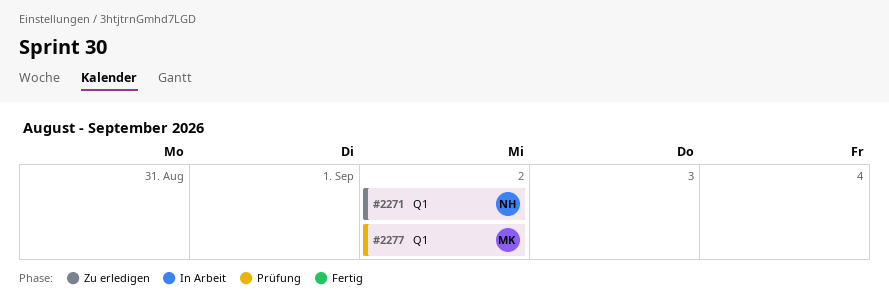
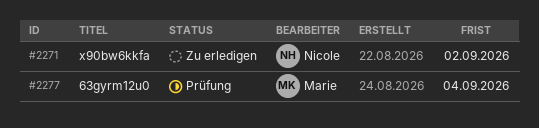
#2277, due: Sep 2 -> Sep 4

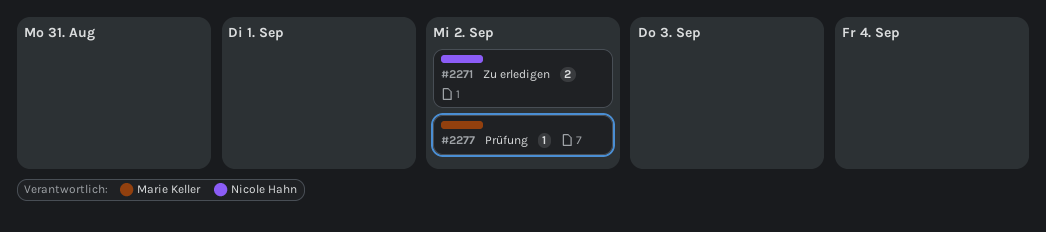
#2277, due: Sep 4 -> Sep 2

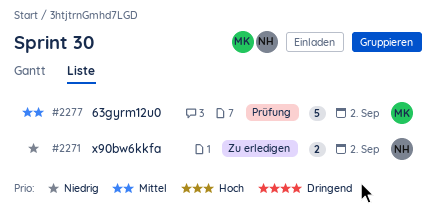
#2277, estimate: 1 -> 5

